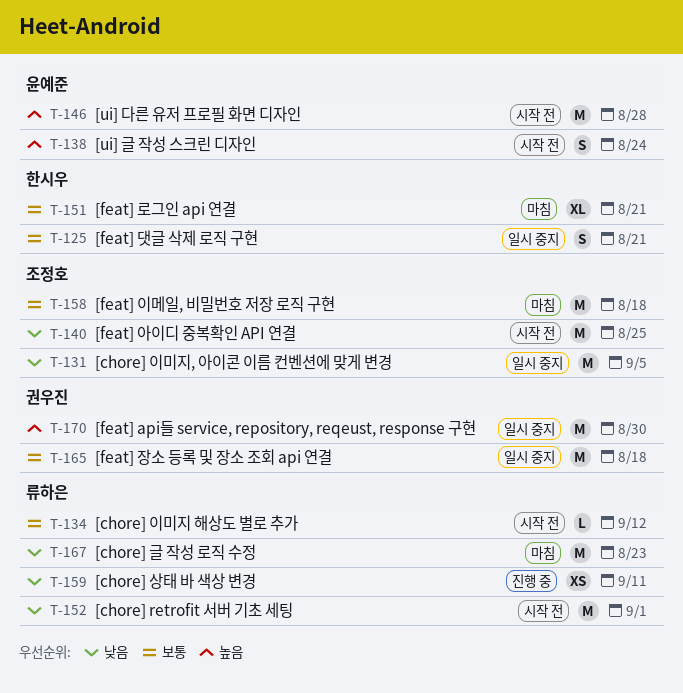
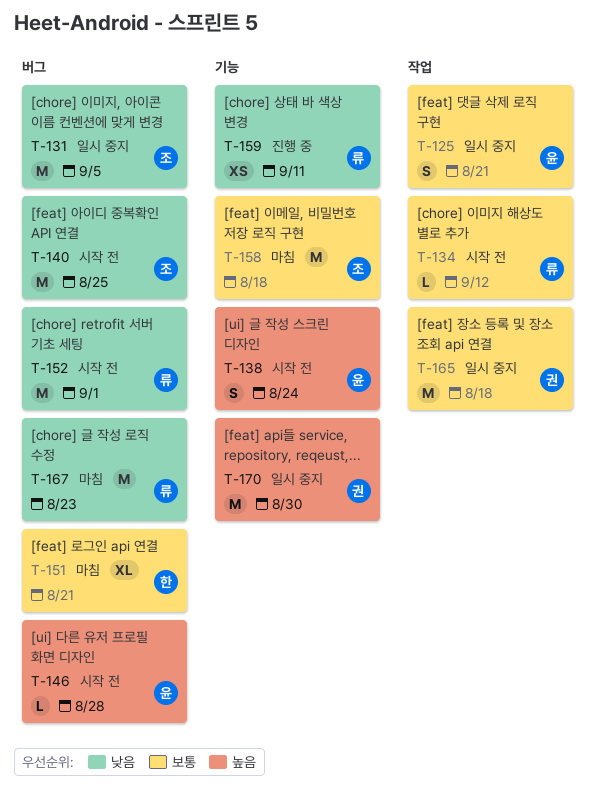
T-125, owner: 한시우 -> 윤예준
T-146, estimate: M -> L

